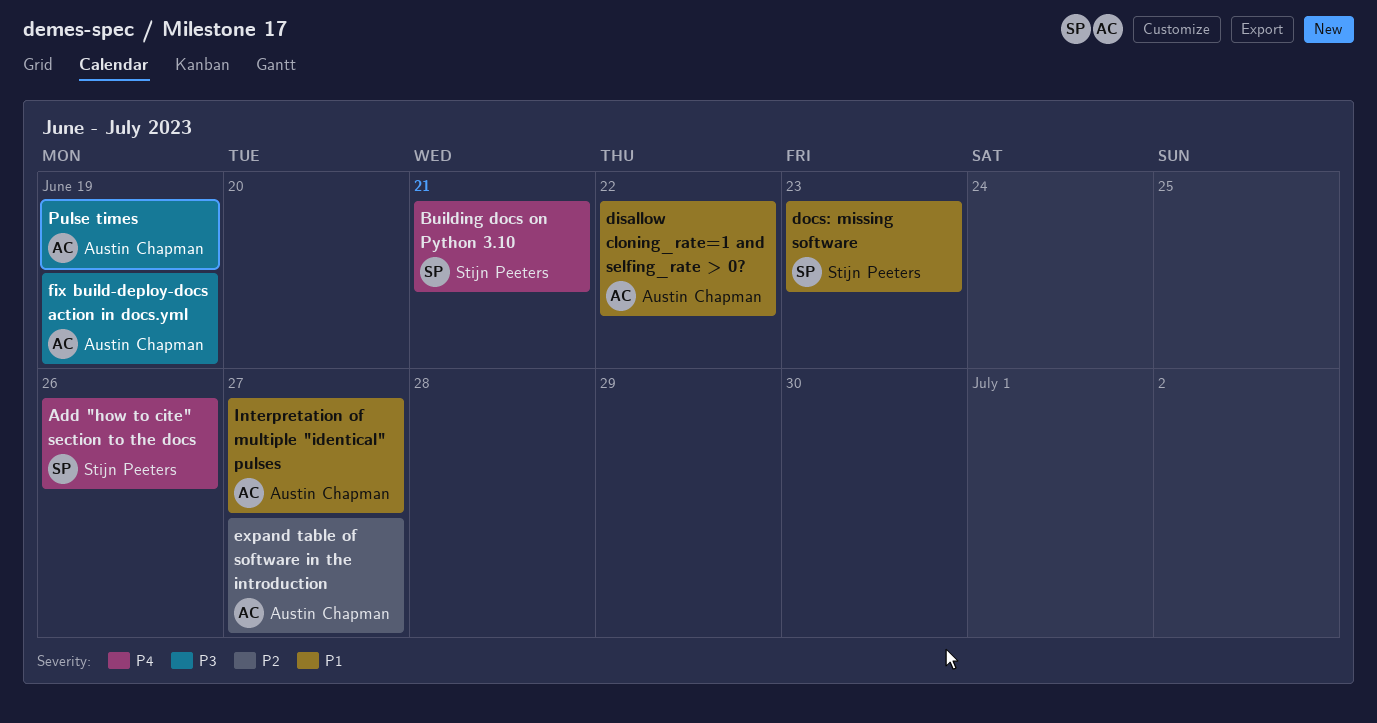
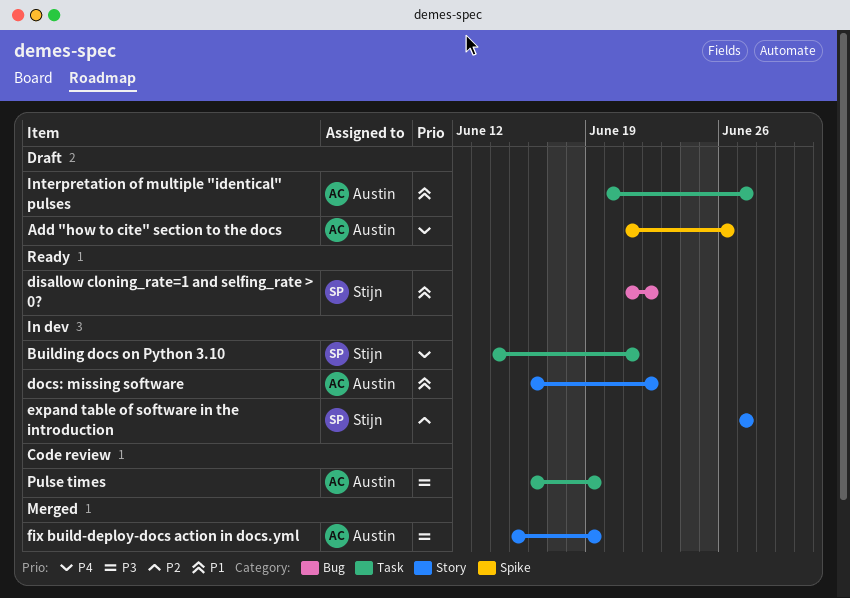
Add "how to cite" section to the docs, owner: Stijn Peeters -> Austin Chapman
disallow cloning_rate=1 and selfing_rate > 0?, owner: Austin Chapman -> Stijn Peeters
docs: missing software, owner: Stijn Peeters -> Austin Chapman
docs: missing software, due: Jun 23 -> Jun 22
expand table of software in the introduction, owner: Austin Chapman -> Stijn Peeters

